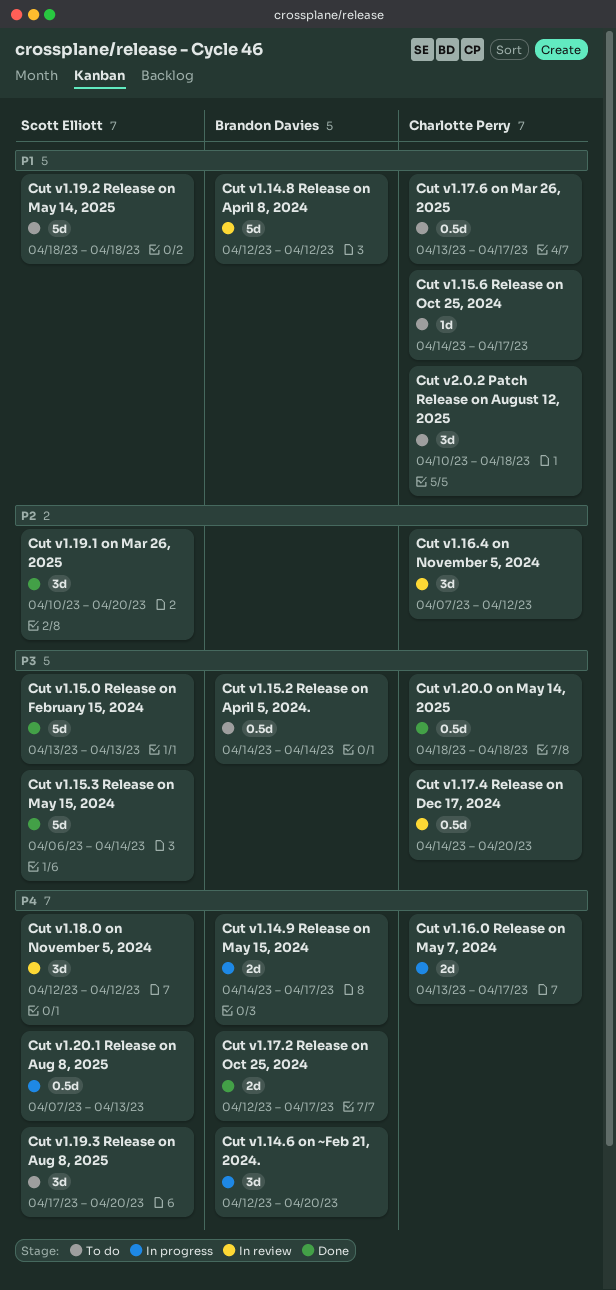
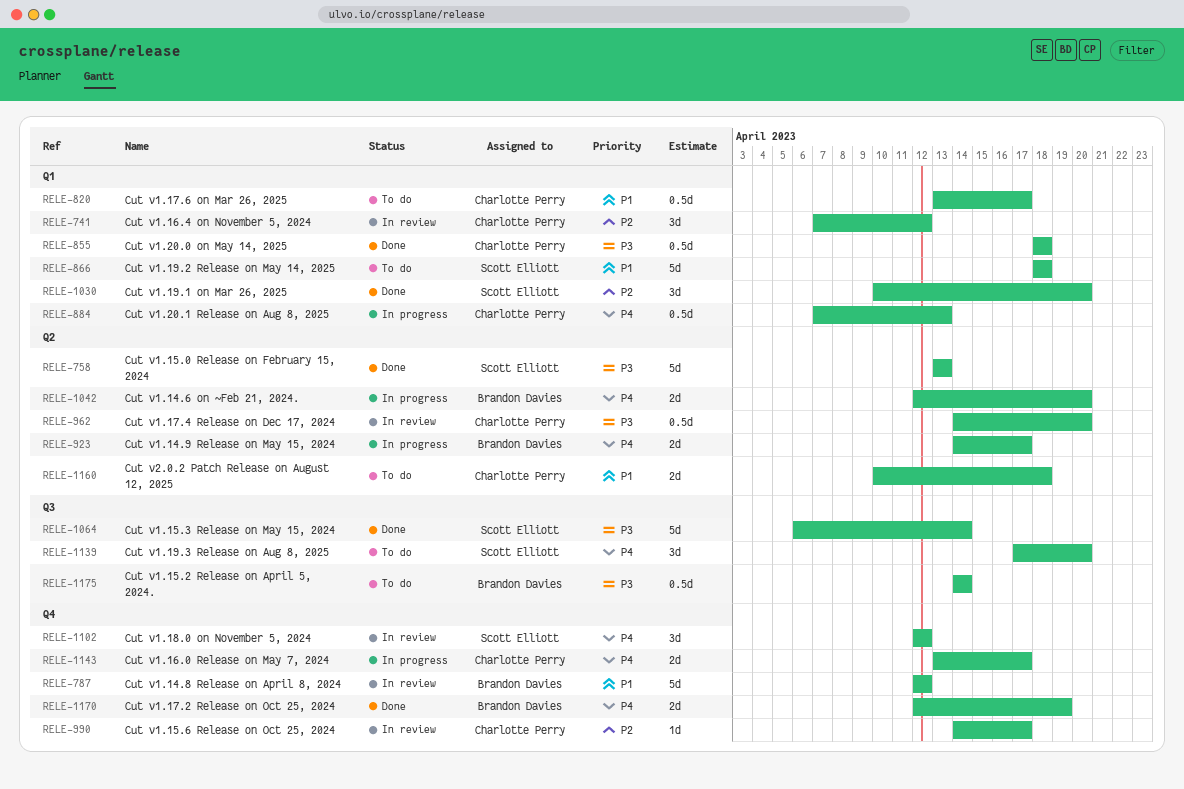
Cut v1.14.6 on ~Feb 21, 2024., estimate: 3d -> 2d
Cut v1.15.6 Release on Oct 25, 2024, status: To do -> In review
Cut v1.15.6 Release on Oct 25, 2024, priority: P1 -> P2
Cut v1.17.2 Release on Oct 25, 2024, due: Apr 17 -> Apr 19
Cut v1.20.1 Release on Aug 8, 2025, owner: Scott Elliott -> Charlotte Perry
Cut v2.0.2 Patch Release on August 12, 2025, estimate: 3d -> 2d

